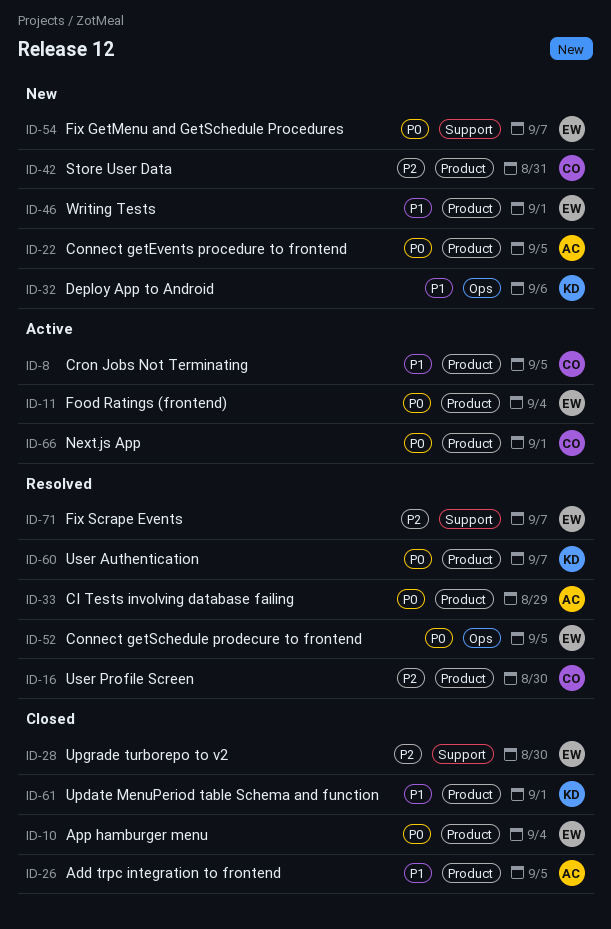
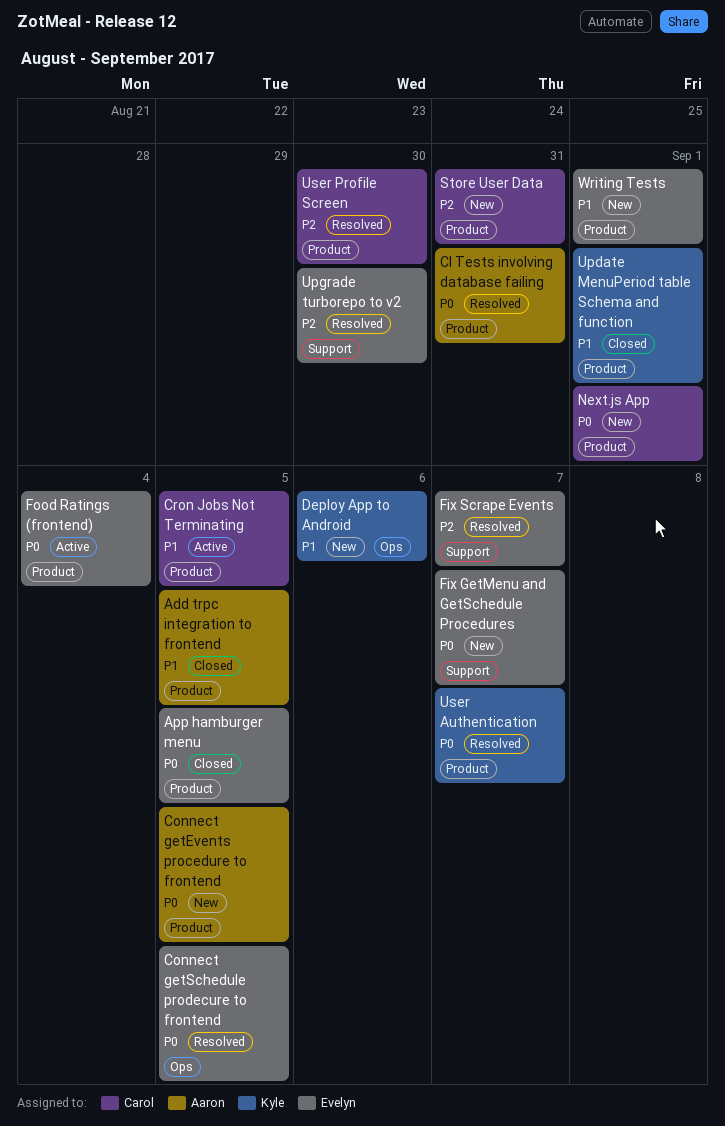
App hamburger menu, due: Sep 4 -> Sep 5
CI Tests involving database failing, due: Aug 29 -> Aug 31
Next.js App, status: Active -> New
Upgrade turborepo to v2, status: Closed -> Resolved

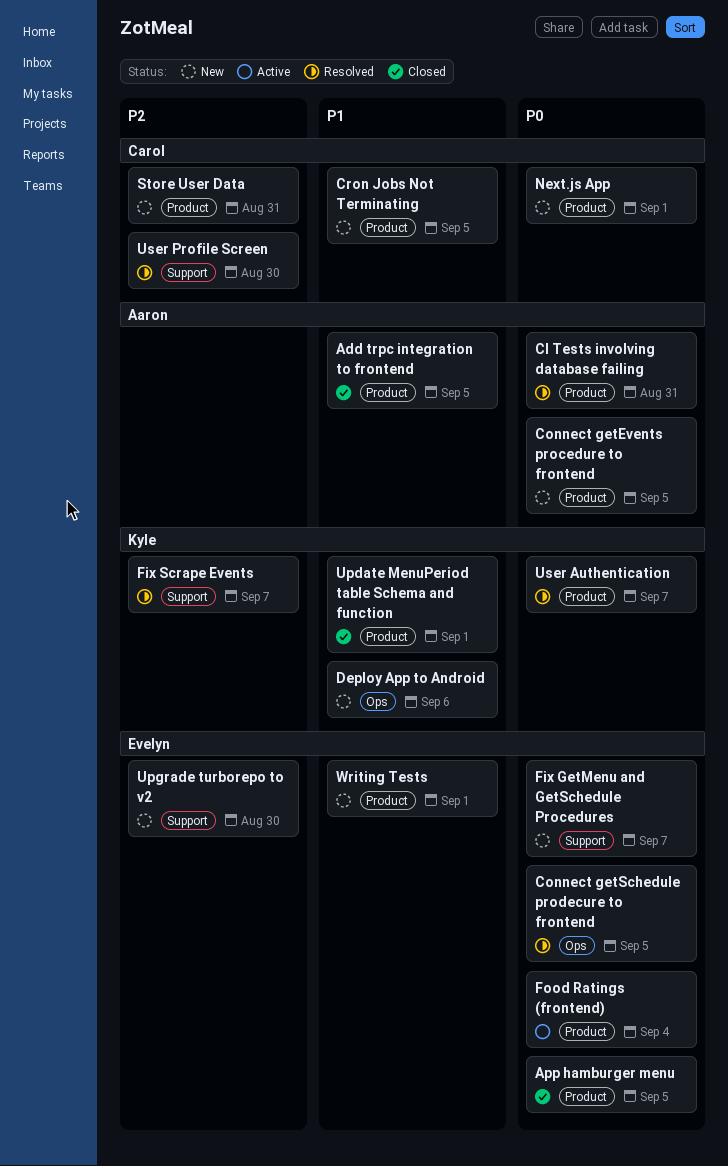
Cron Jobs Not Terminating, status: Active -> New
Fix Scrape Events, owner: Evelyn -> Kyle
Upgrade turborepo to v2, status: Resolved -> New
User Profile Screen, label: Product -> Support

